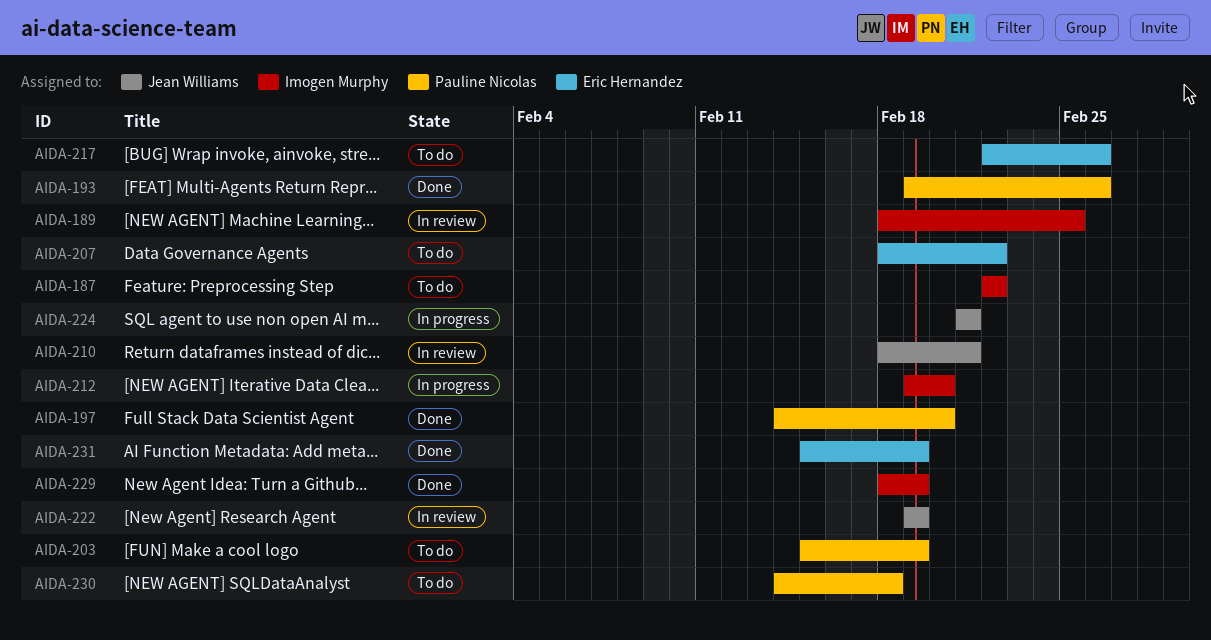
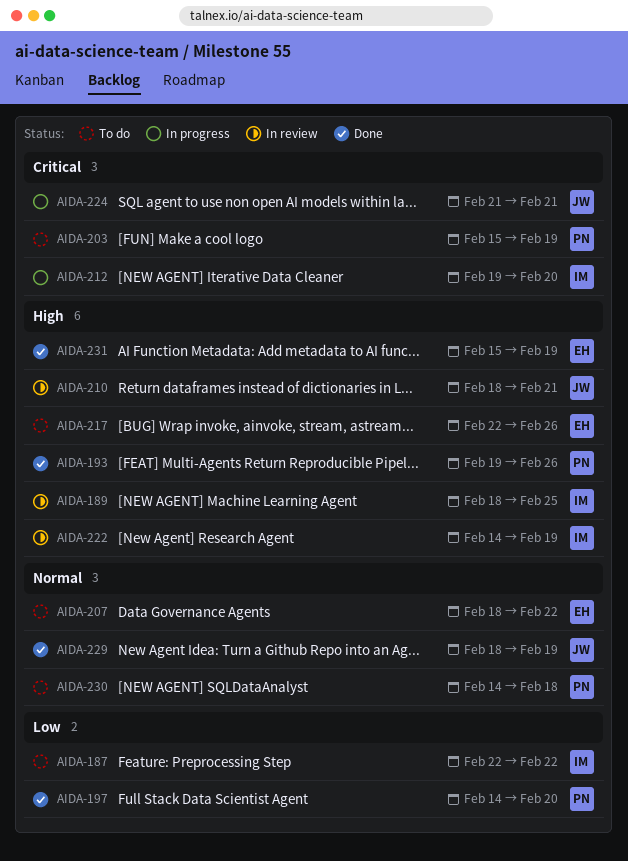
AIDA-222, owner: Jean Williams -> Imogen Murphy
AIDA-222, start: Feb 19 -> Feb 14
AIDA-229, owner: Imogen Murphy -> Jean Williams

